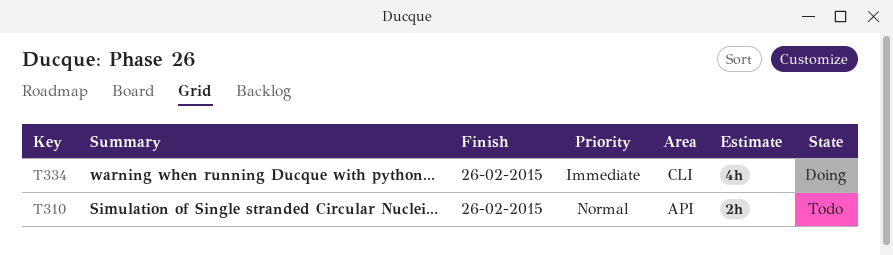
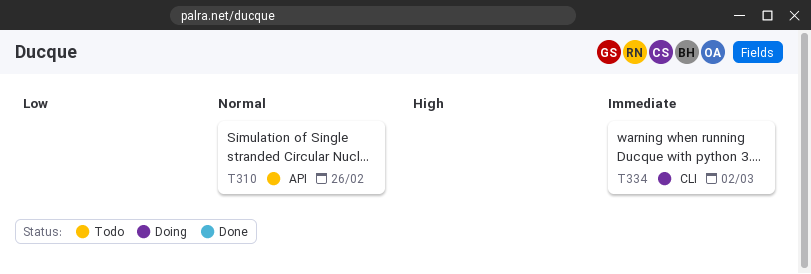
T334, due: Feb 26 -> Mar 2

